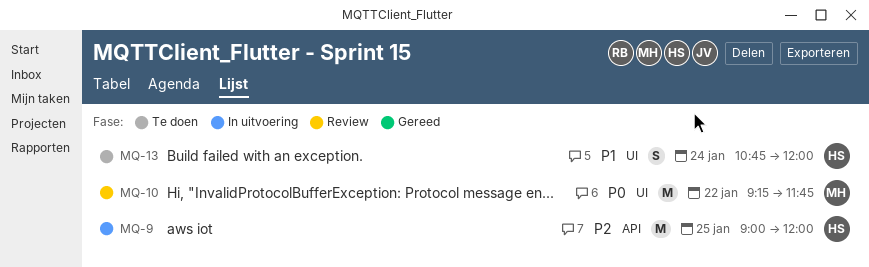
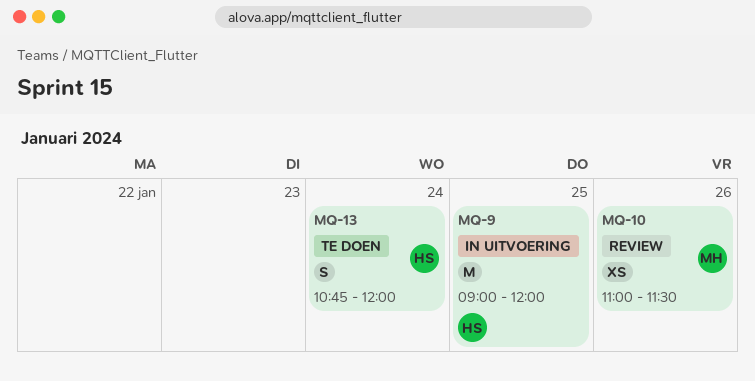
MQ-10, estimate: M -> XS
MQ-10, day: Jan 22 -> Jan 26
MQ-10, begins: 09:15 -> 11:00
MQ-10, ends: 11:45 -> 11:30

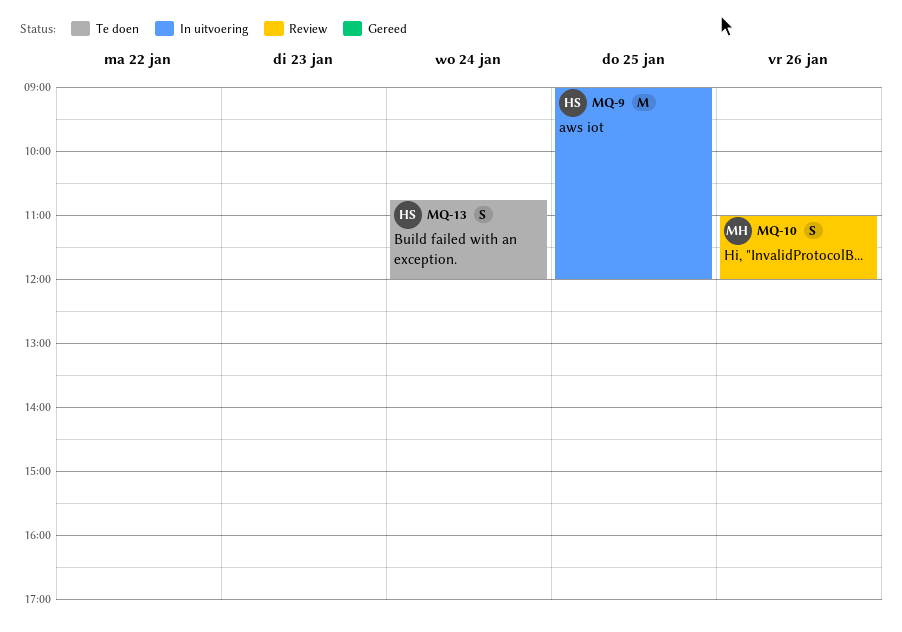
MQ-10, estimate: XS -> S
MQ-10, ends: 11:30 -> 12:00

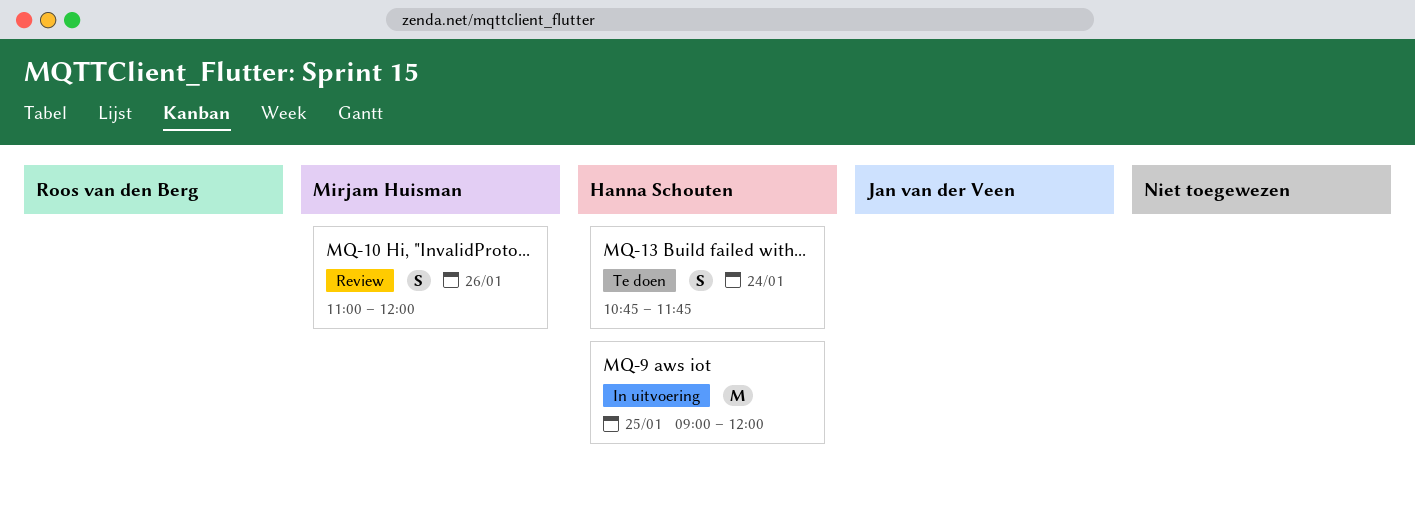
MQ-13, ends: 12:00 -> 11:45

